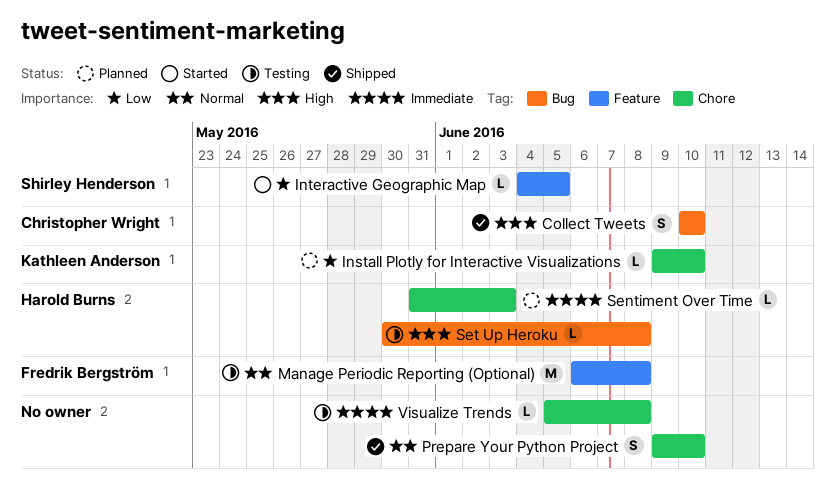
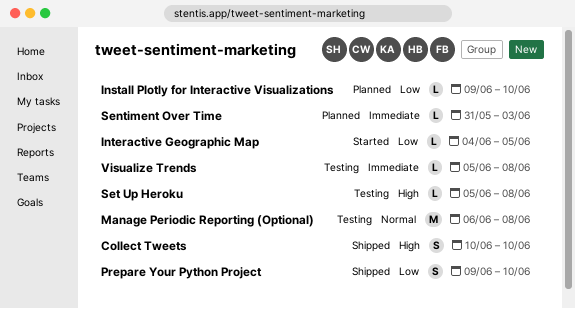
Prepare Your Python Project, priority: Normal -> Low
Set Up Heroku, start: May 30 -> Jun 5

